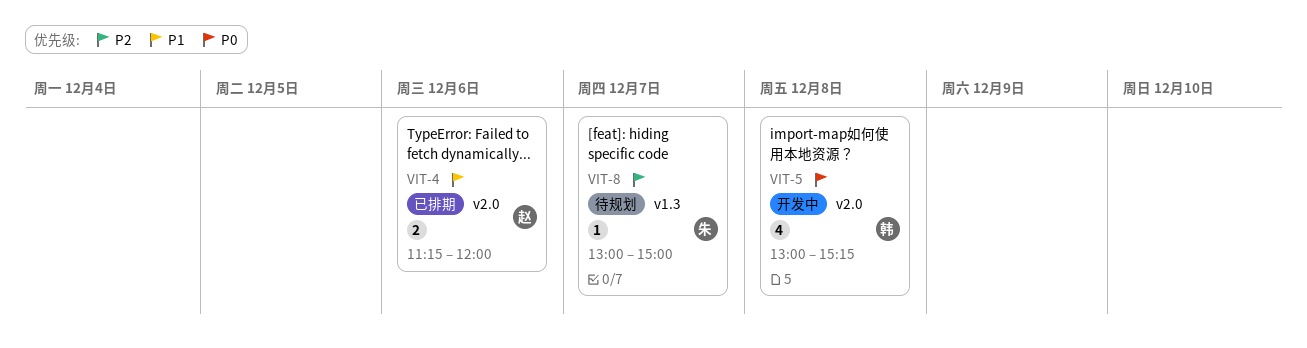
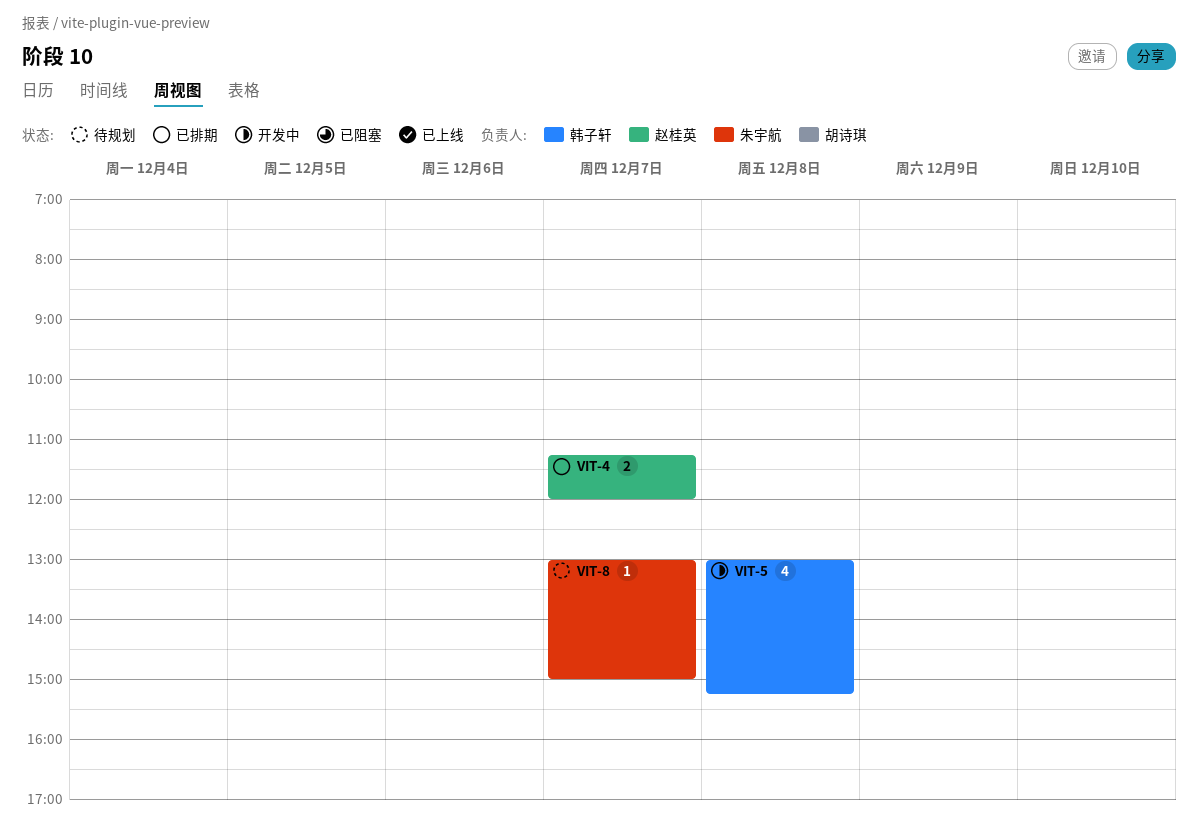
VIT-4, day: Dec 6 -> Dec 7

